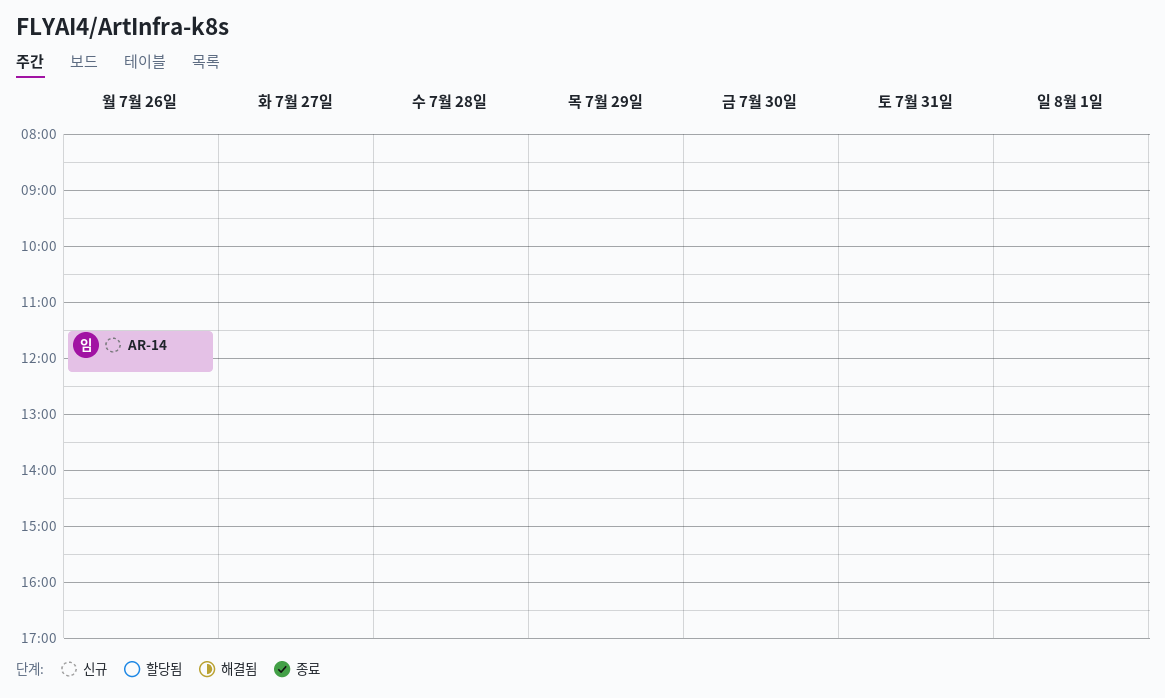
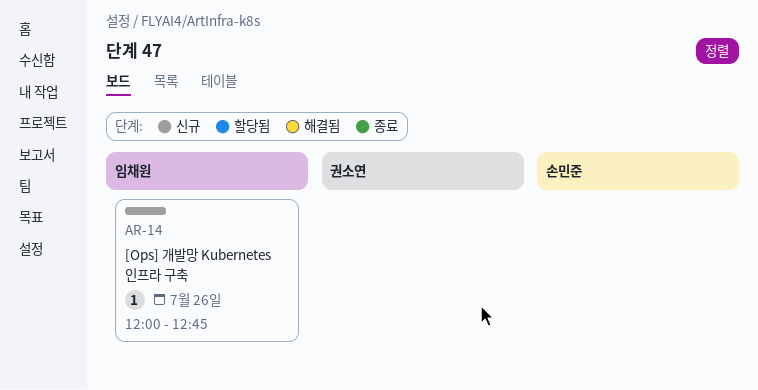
AR-14, begins: 11:30 -> 12:00
AR-14, ends: 12:15 -> 12:45

